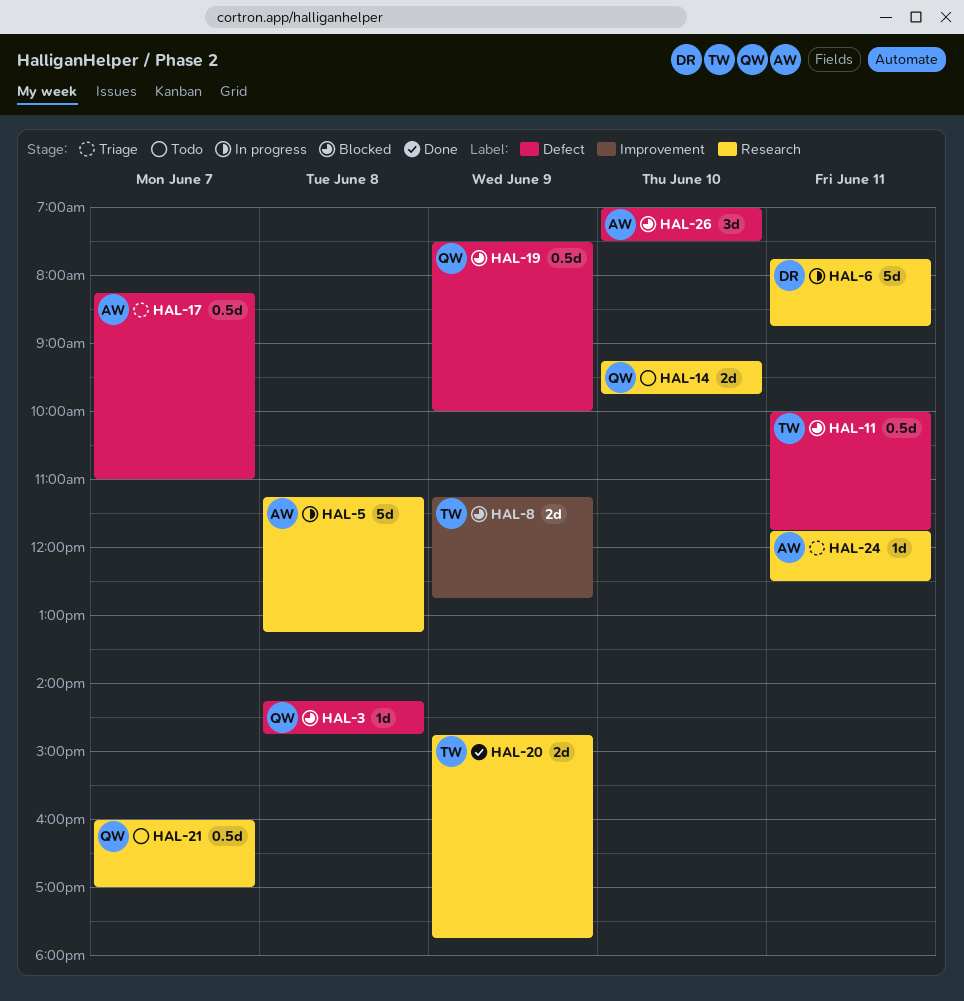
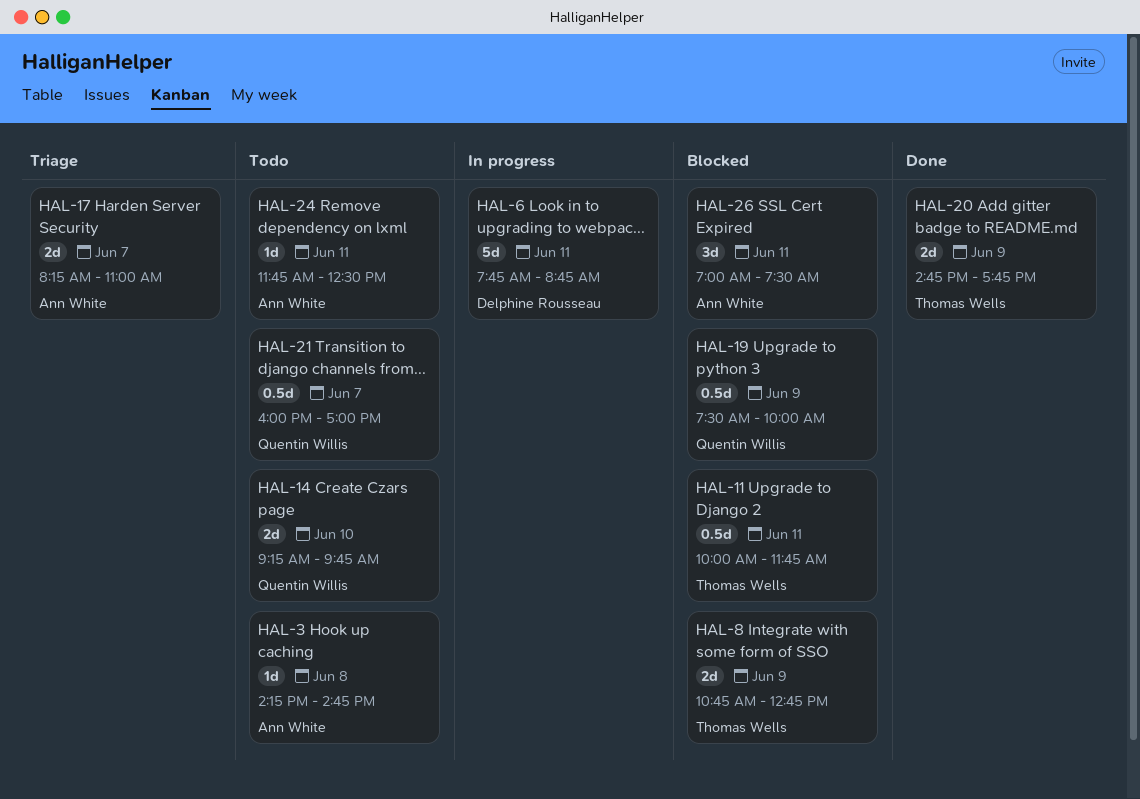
HAL-3, status: Blocked -> Todo
HAL-3, owner: Quentin Willis -> Ann White
HAL-5: present -> none
HAL-8, begins: 11:15 -> 10:45
HAL-17, estimate: 0.5d -> 2d
HAL-24, status: Triage -> Todo
HAL-26, day: Jun 10 -> Jun 11

